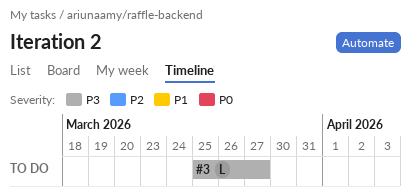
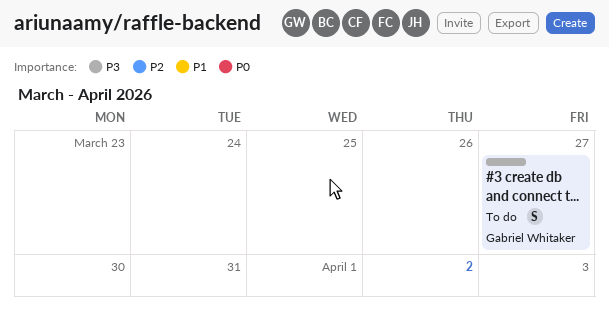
#3, estimate: L -> S

